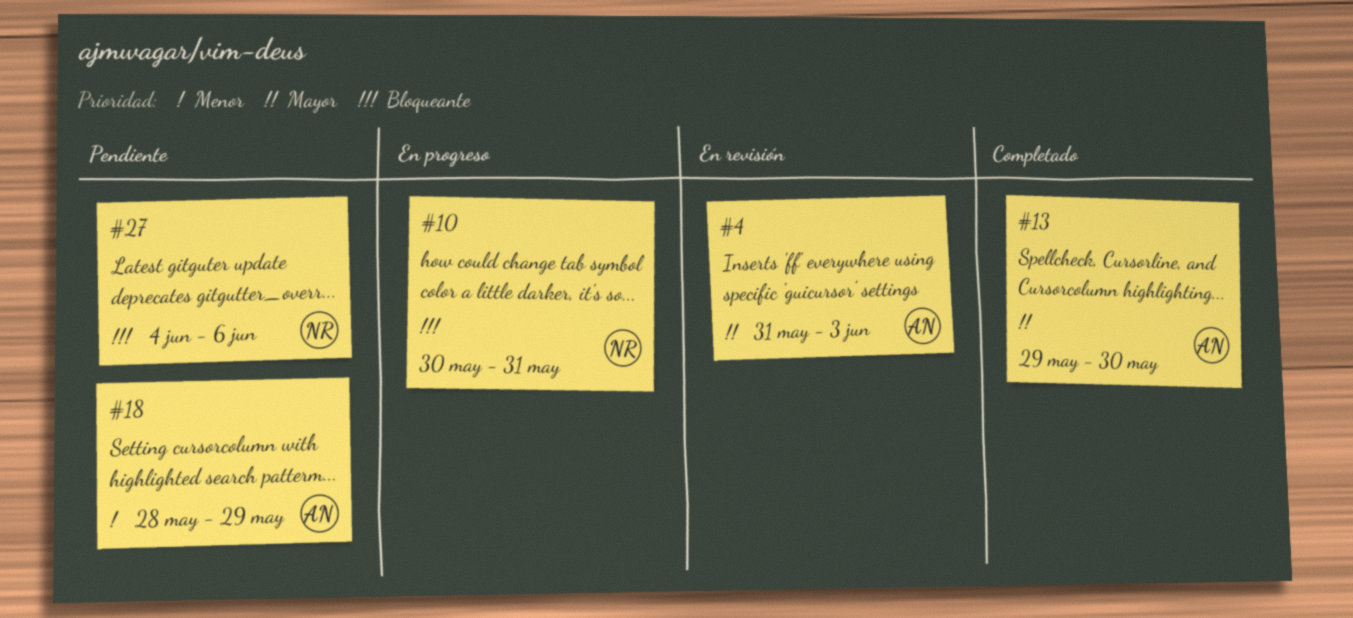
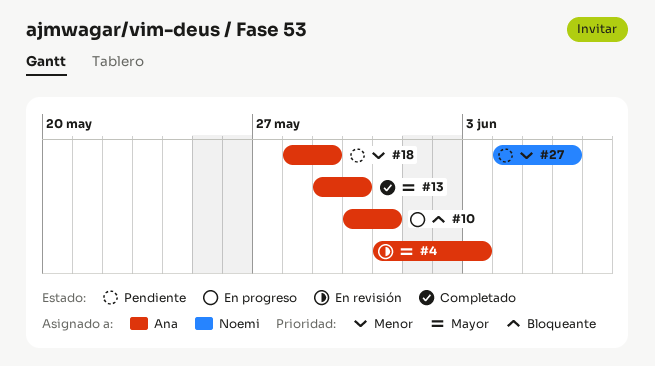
#10, owner: Noemi -> Ana
#27, priority: Bloqueante -> Menor

